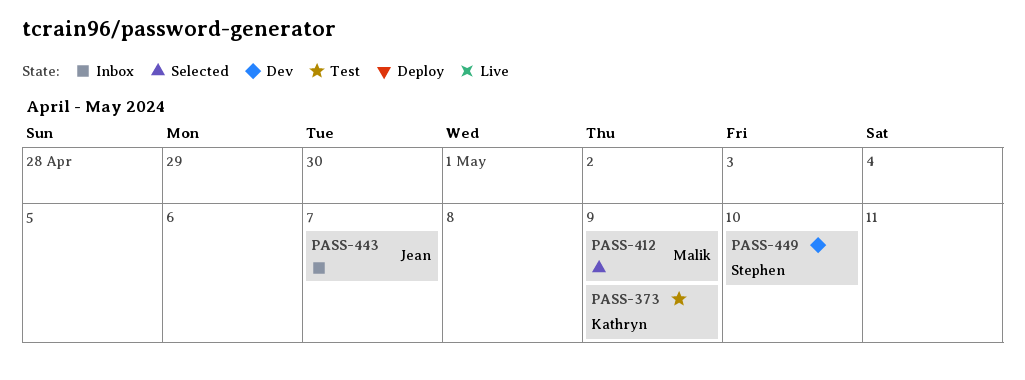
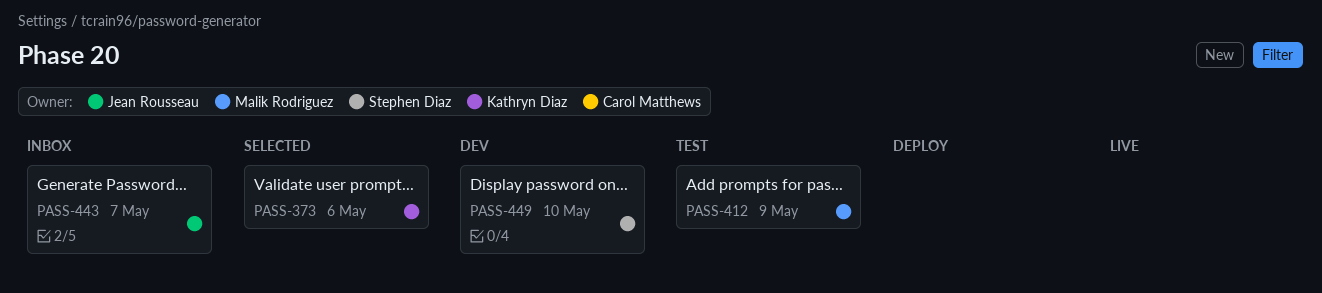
PASS-373, status: Test -> Selected
PASS-373, due: May 9 -> May 6
PASS-412, status: Selected -> Test

